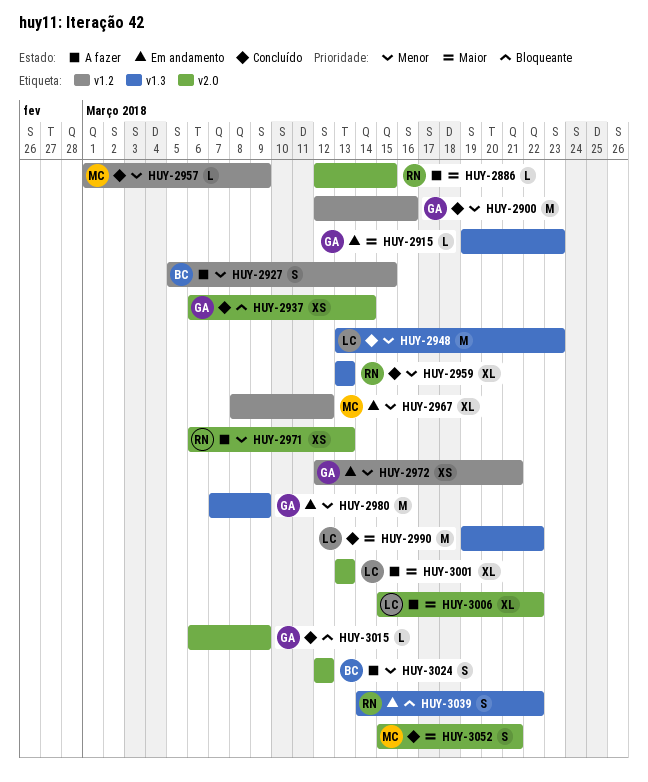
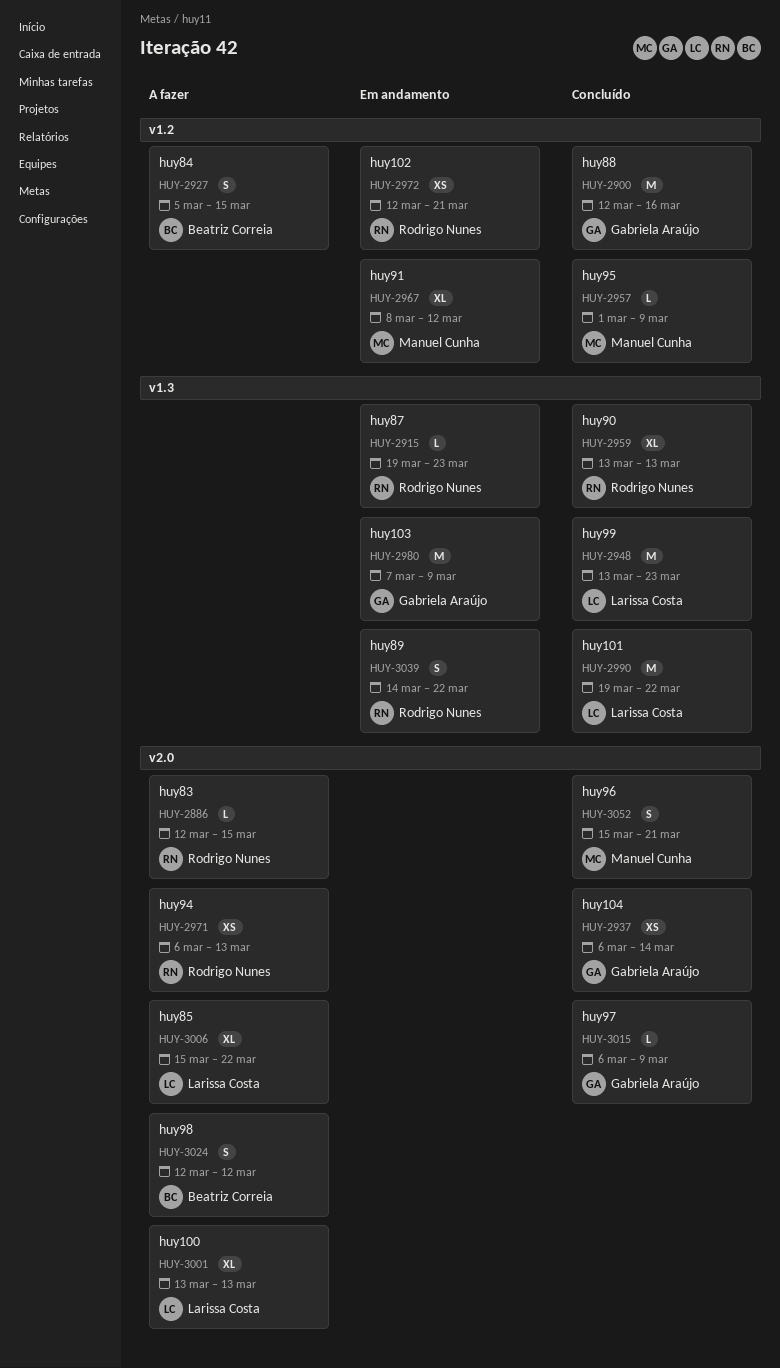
HUY-2915, owner: Gabriela Araújo -> Rodrigo Nunes
HUY-2972, owner: Gabriela Araújo -> Rodrigo Nunes

